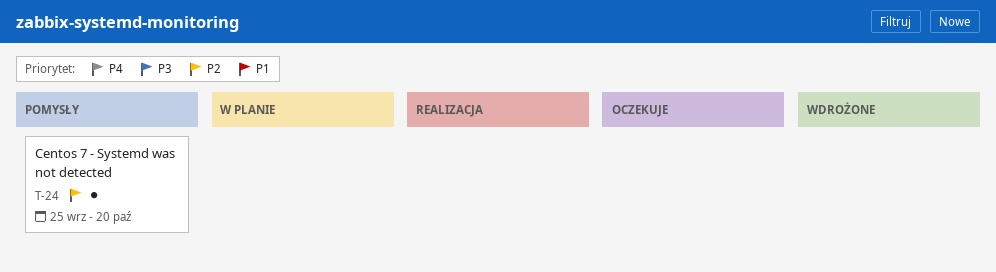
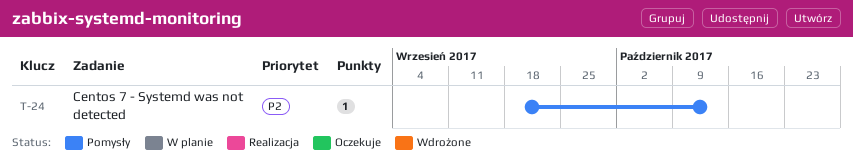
T-24, start: Sep 25 -> Sep 18
T-24, due: Oct 20 -> Oct 13

